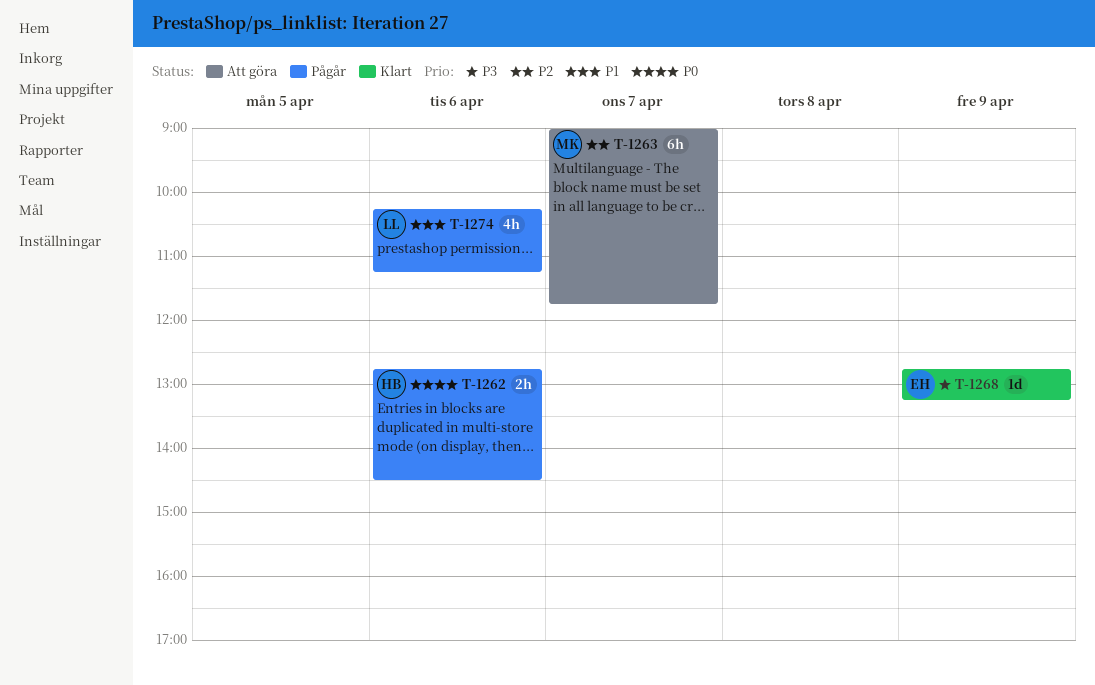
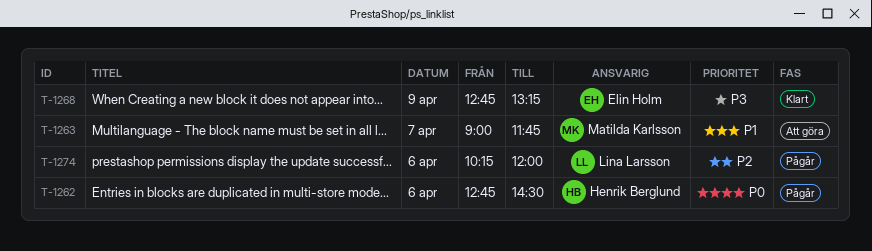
T-1263, priority: P2 -> P1
T-1274, priority: P1 -> P2
T-1274, ends: 11:15 -> 12:00

